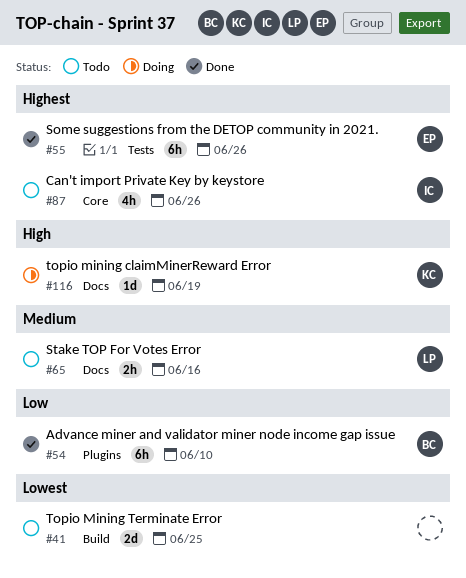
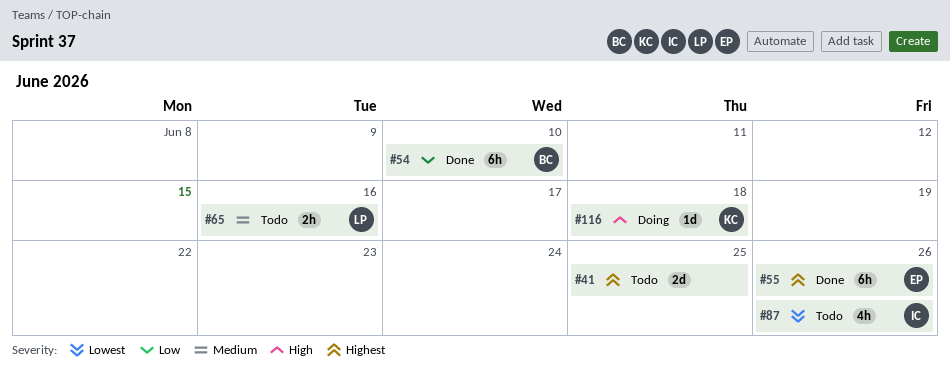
#41, priority: Lowest -> Highest
#87, priority: Highest -> Lowest
#116, due: Jun 19 -> Jun 18

